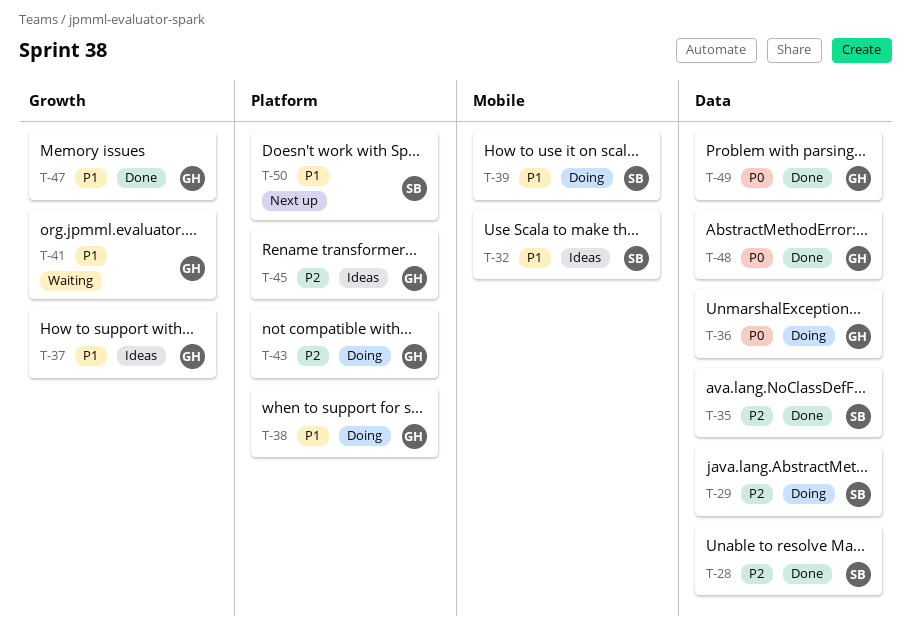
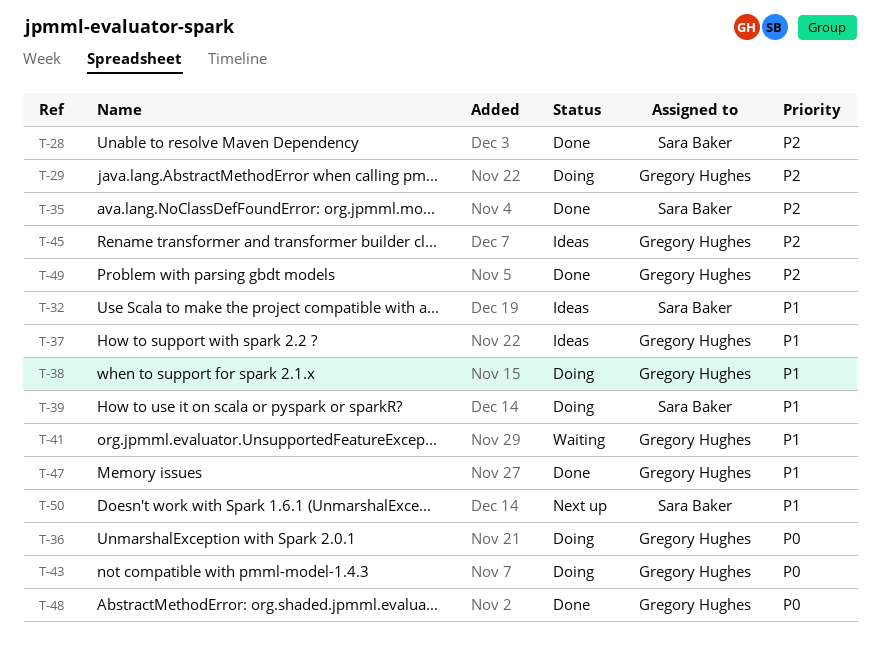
T-29, owner: Sara Baker -> Gregory Hughes
T-43, priority: P2 -> P0
T-49, priority: P0 -> P2

